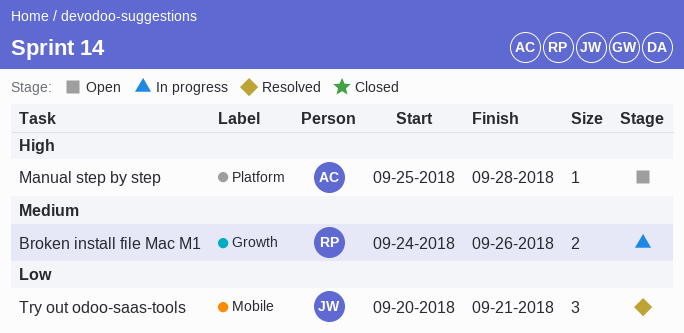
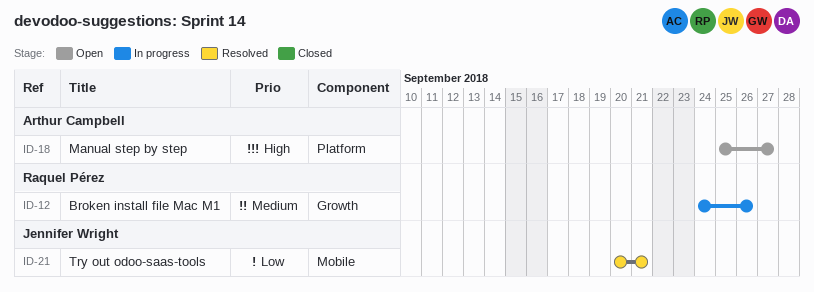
Manual step by step, due: Sep 28 -> Sep 27

